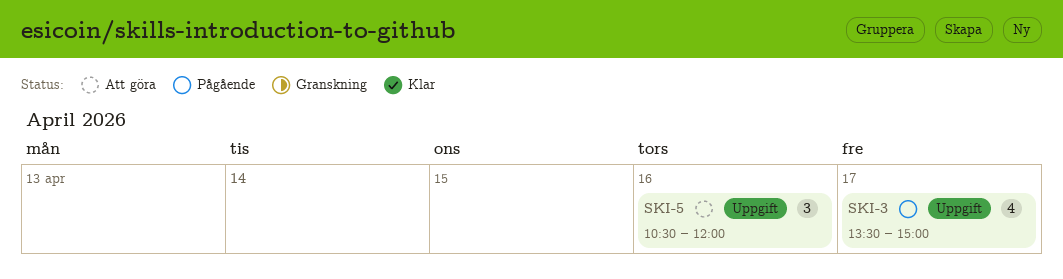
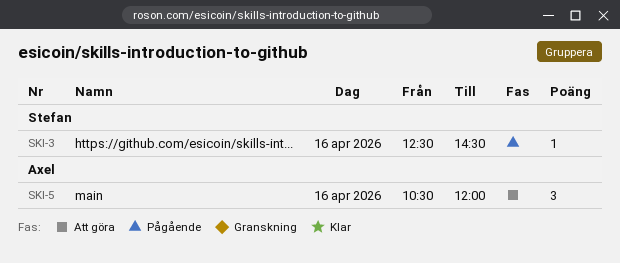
SKI-3, estimate: 4 -> 1
SKI-3, day: Apr 17 -> Apr 16
SKI-3, begins: 13:30 -> 12:30
SKI-3, ends: 15:00 -> 14:30

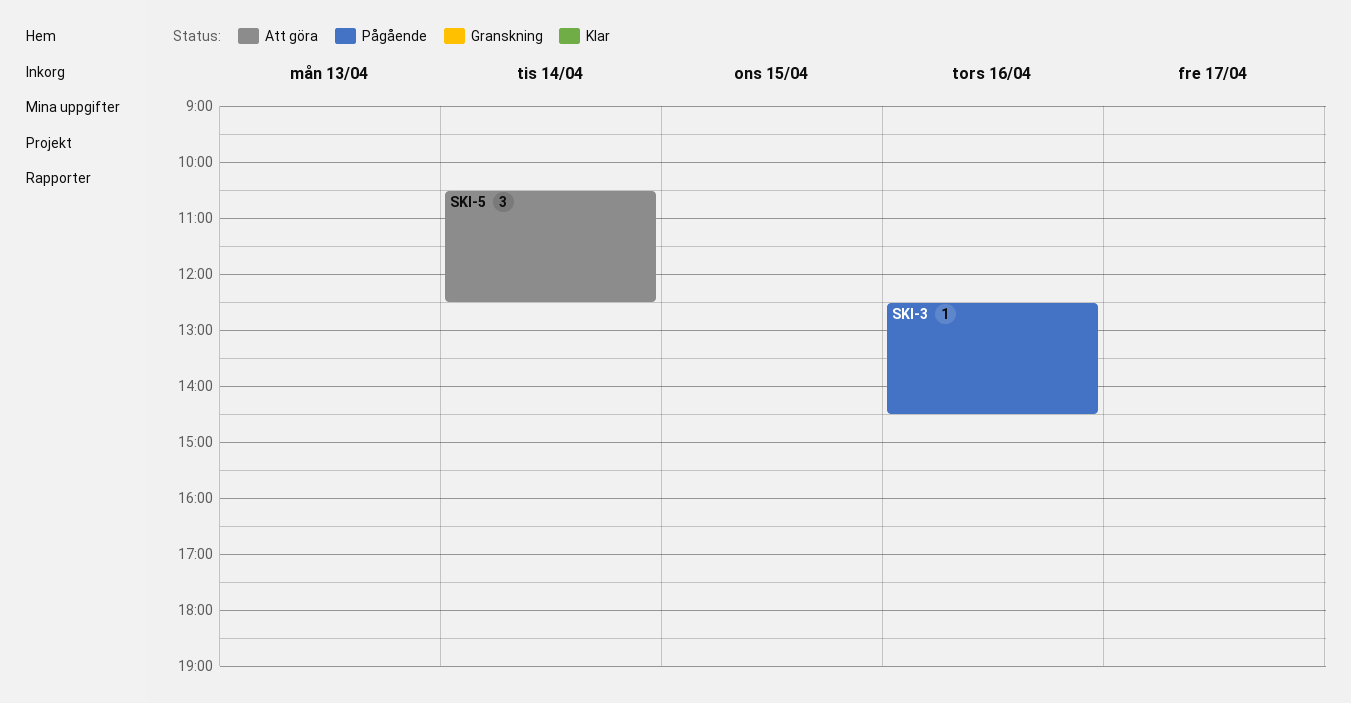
SKI-5, day: Apr 16 -> Apr 14
SKI-5, ends: 12:00 -> 12:30

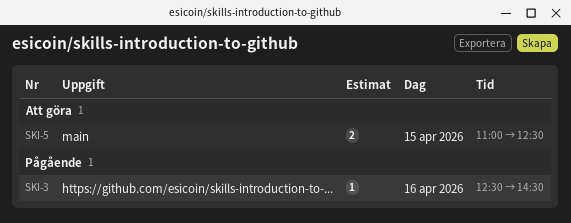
SKI-5, estimate: 3 -> 2
SKI-5, day: Apr 14 -> Apr 15
SKI-5, begins: 10:30 -> 11:00

